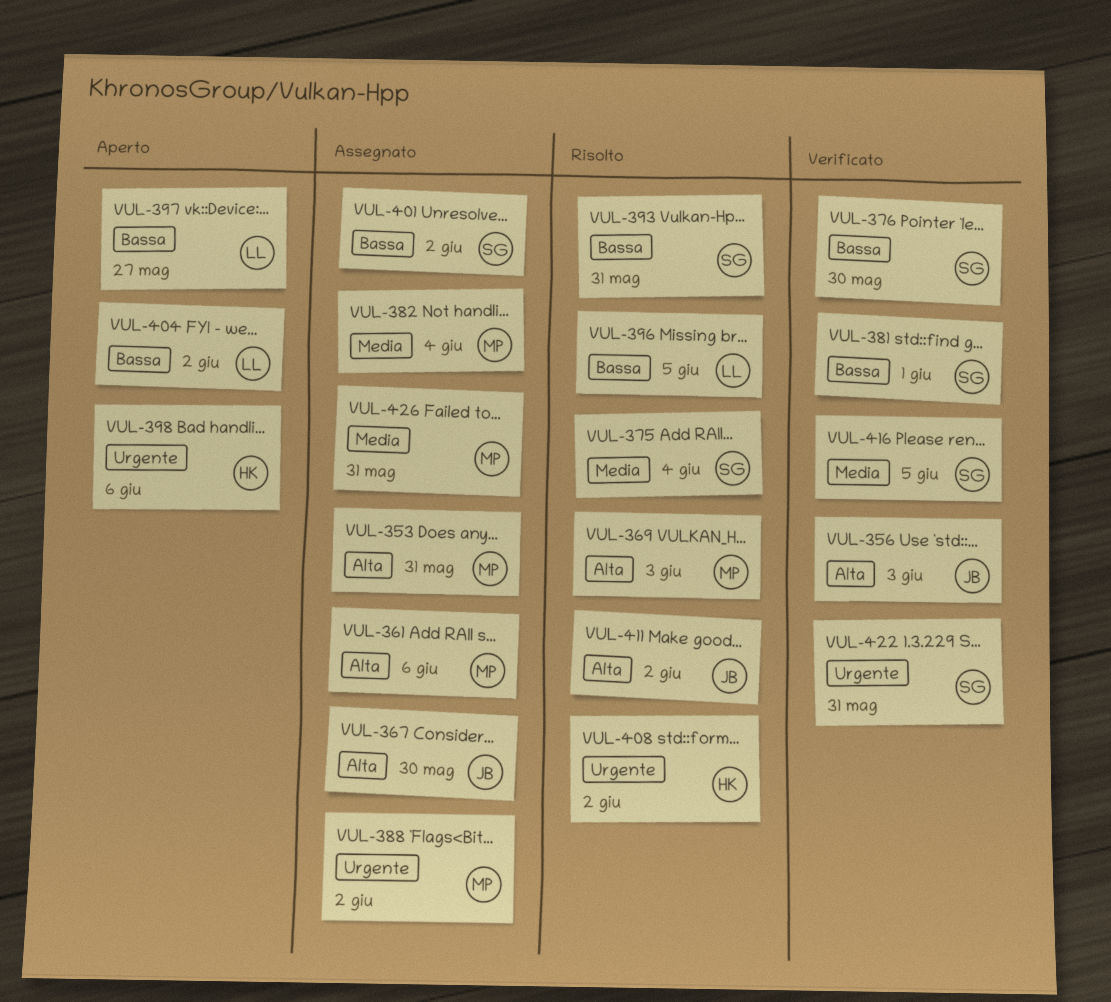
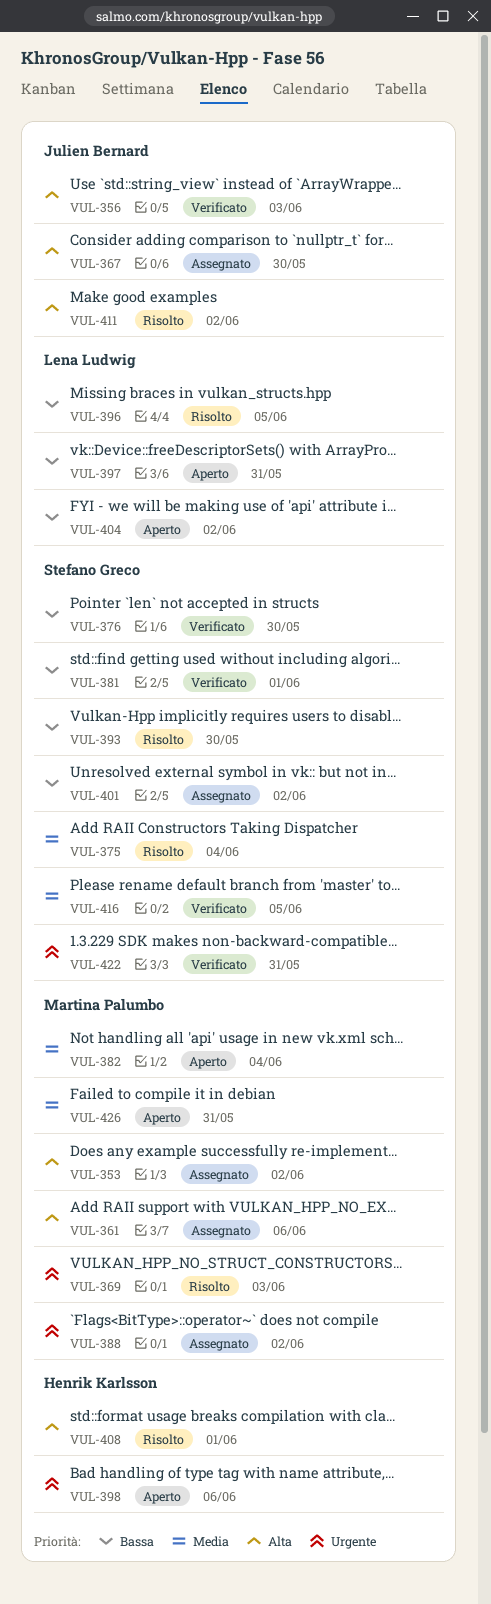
VUL-353, due: May 31 -> Jun 2
VUL-369, priority: Alta -> Urgente
VUL-382, status: Assegnato -> Aperto
VUL-393, due: May 31 -> May 30
VUL-397, due: May 27 -> May 31
VUL-408, priority: Urgente -> Alta
VUL-408, due: Jun 2 -> Jun 1
VUL-426, status: Assegnato -> Aperto

